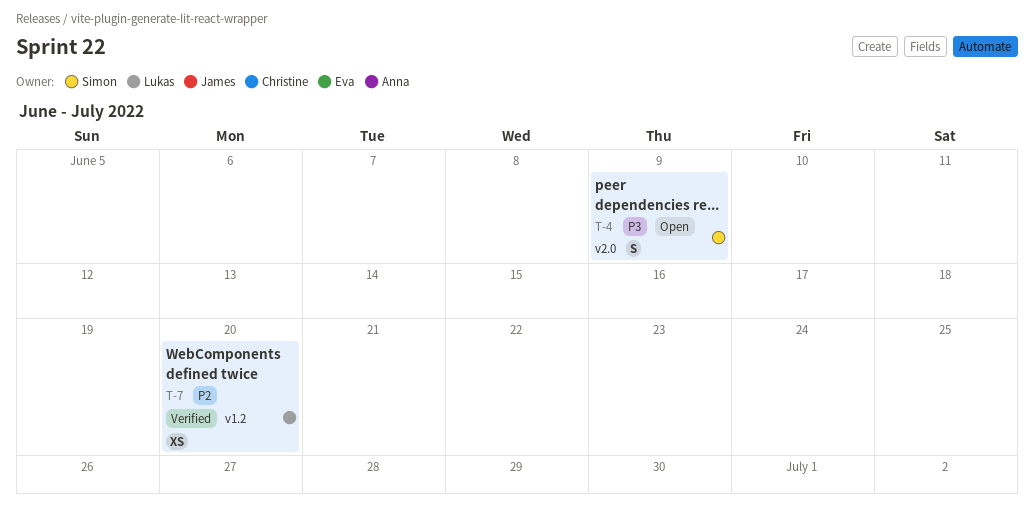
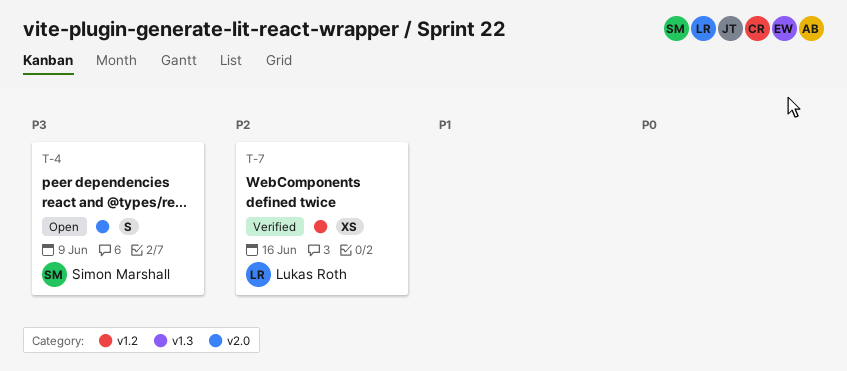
T-7, due: Jun 20 -> Jun 16

